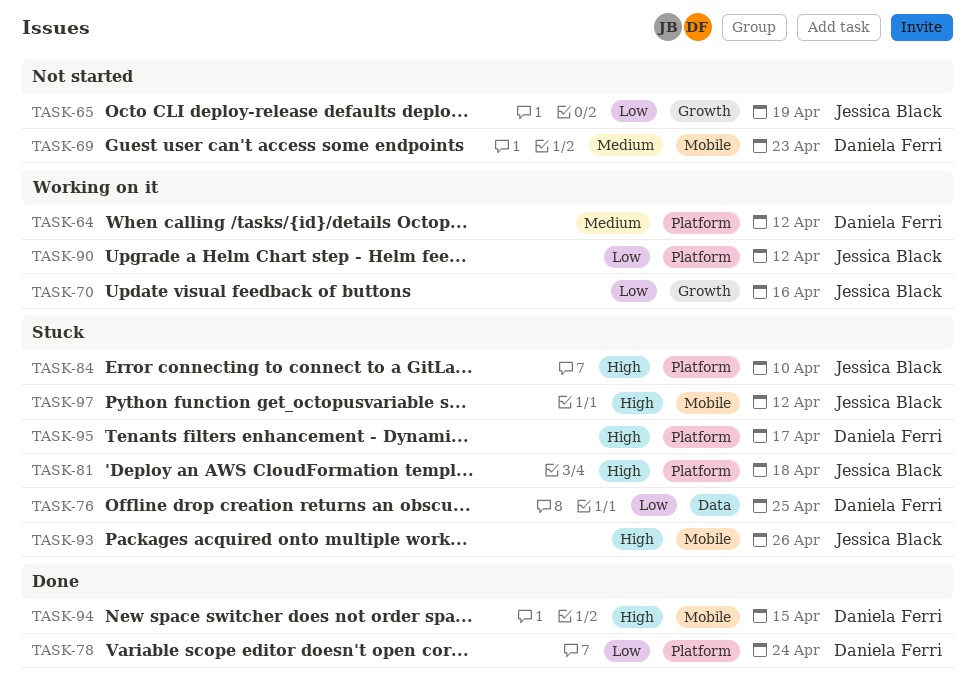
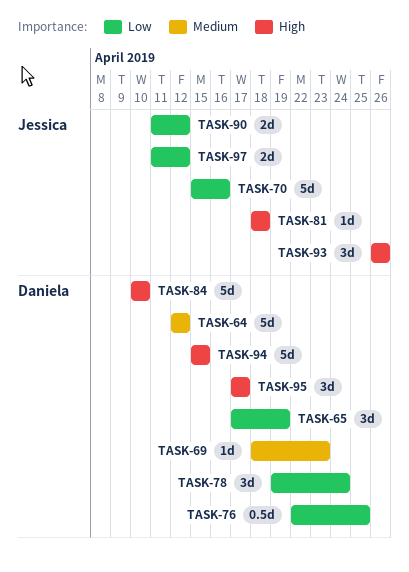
TASK-65, owner: Jessica Black -> Daniela Ferri
TASK-84, owner: Jessica Black -> Daniela Ferri
TASK-97, priority: High -> Low

